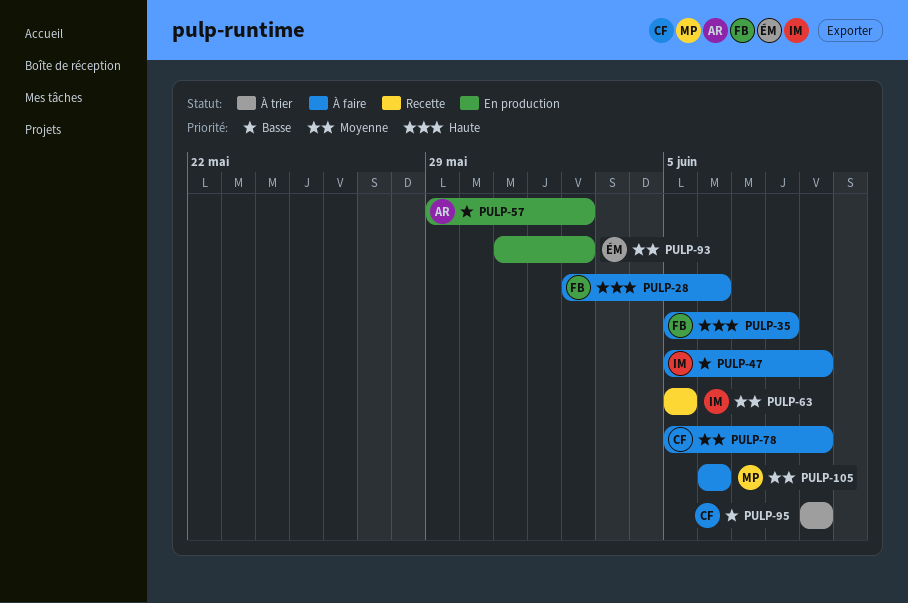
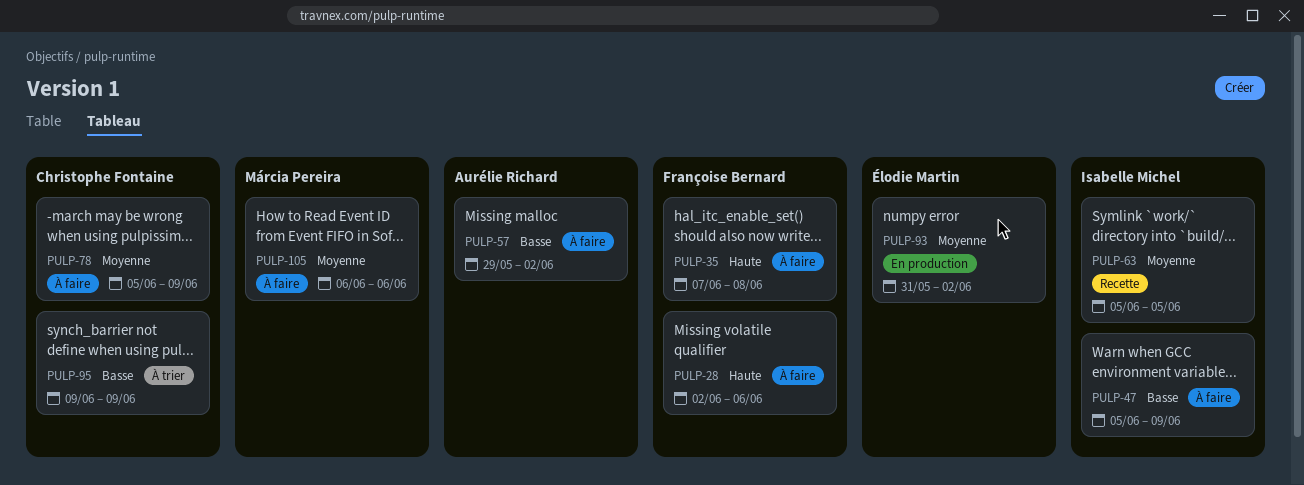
PULP-35, start: Jun 5 -> Jun 7
PULP-57, status: En production -> À faire

